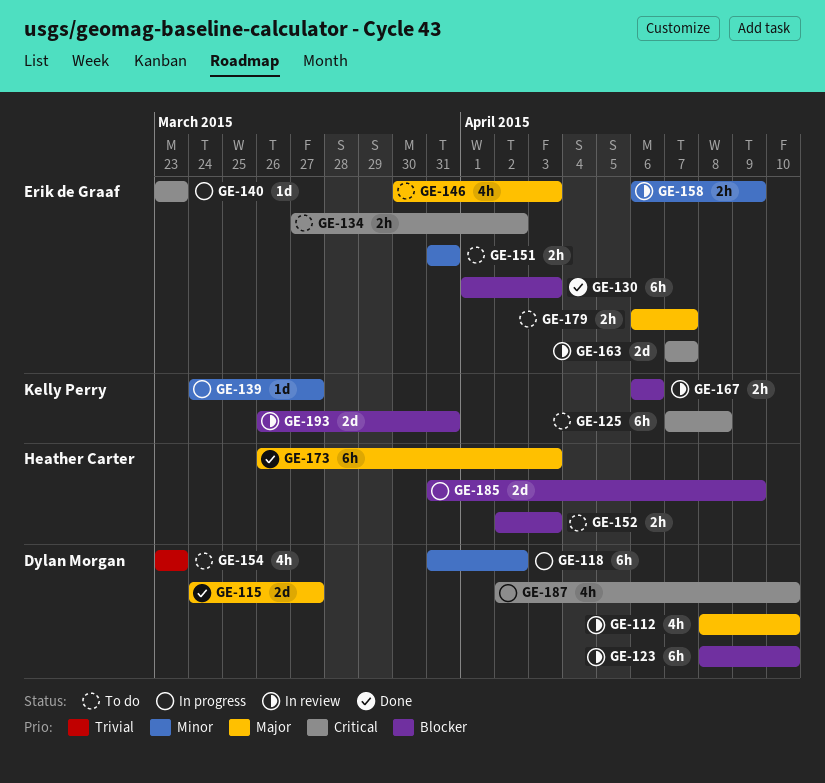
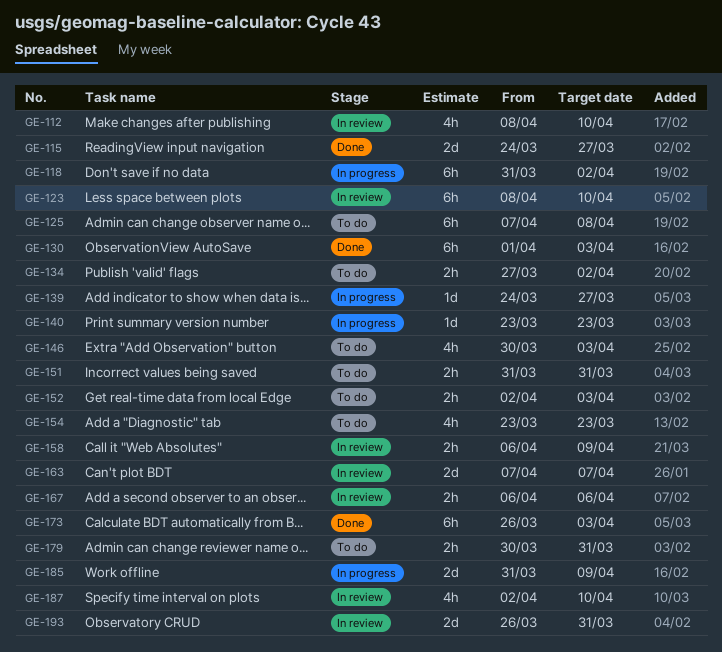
GE-179, start: Apr 6 -> Mar 30
GE-179, due: Apr 7 -> Mar 31
GE-187, status: In progress -> In review

